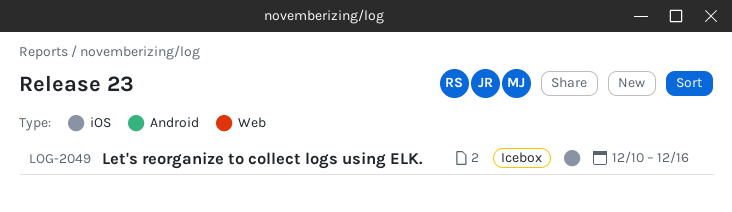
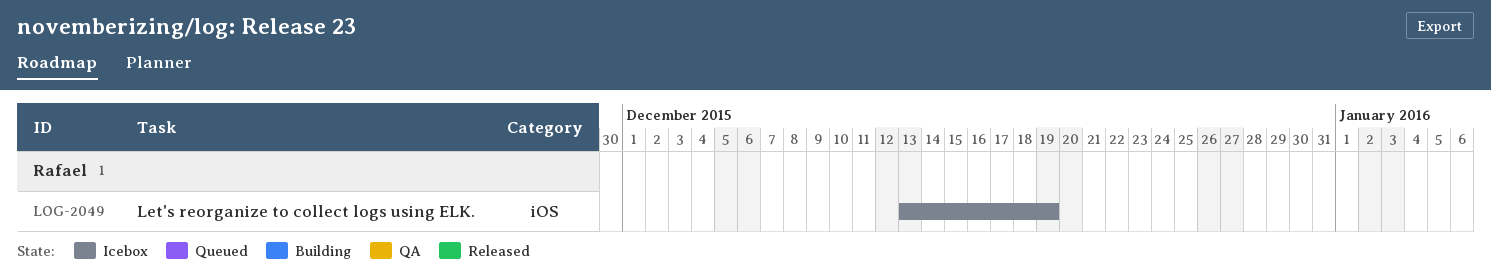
LOG-2049, start: Dec 10 -> Dec 13
LOG-2049, due: Dec 16 -> Dec 19

